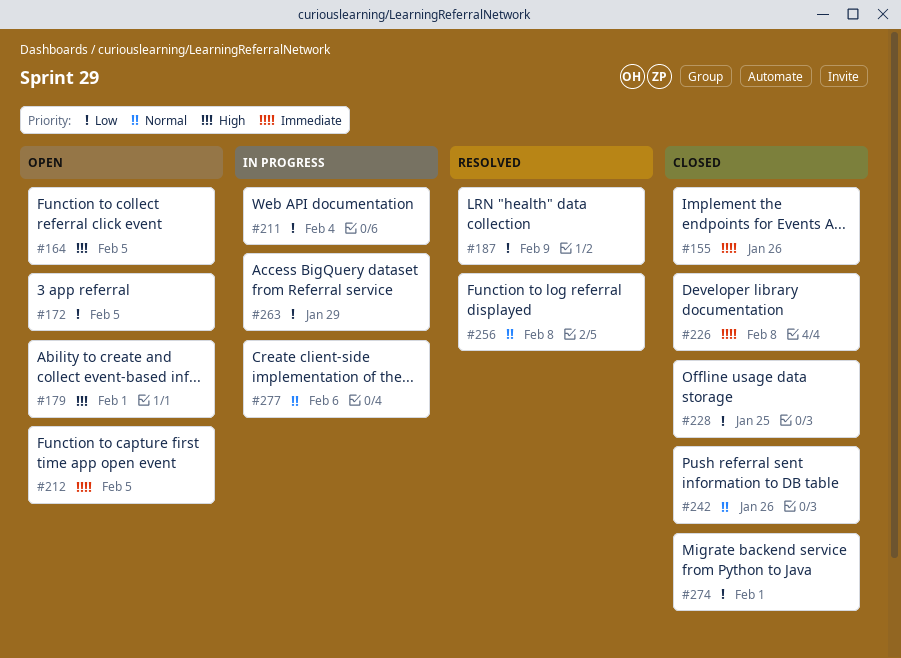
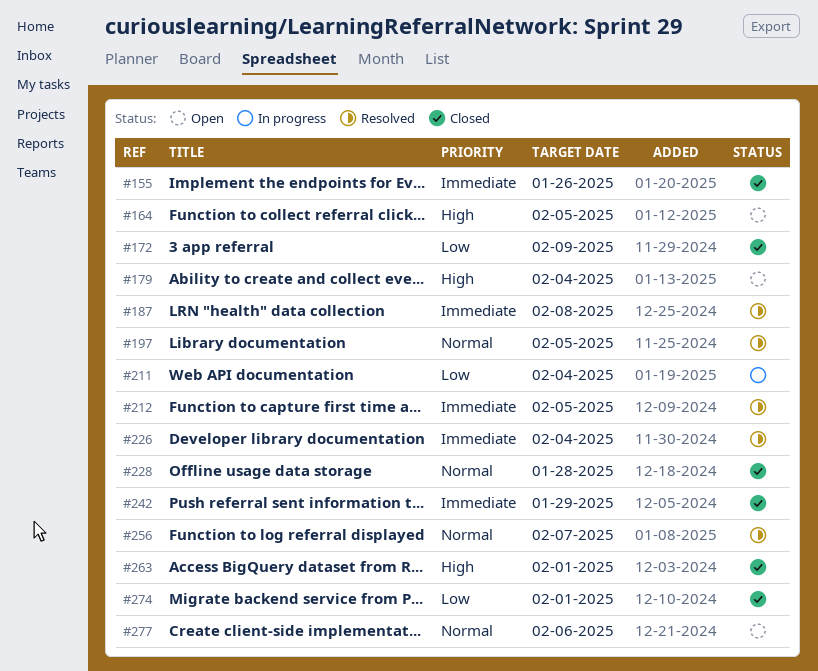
#172, status: Open -> Closed
#172, due: Feb 5 -> Feb 9
#179, due: Feb 1 -> Feb 4
#187, priority: Low -> Immediate
#187, due: Feb 9 -> Feb 8
#197: none -> present
#212, status: Open -> Resolved
#226, status: Closed -> Resolved
#226, due: Feb 8 -> Feb 4
#228, priority: Low -> Normal
#228, due: Jan 25 -> Jan 28
#242, priority: Normal -> Immediate
#242, due: Jan 26 -> Jan 29
#256, due: Feb 8 -> Feb 7
#263, status: In progress -> Closed
#263, priority: Low -> High
#263, due: Jan 29 -> Feb 1
#277, status: In progress -> Open

